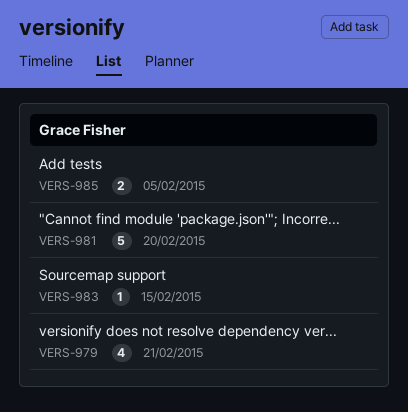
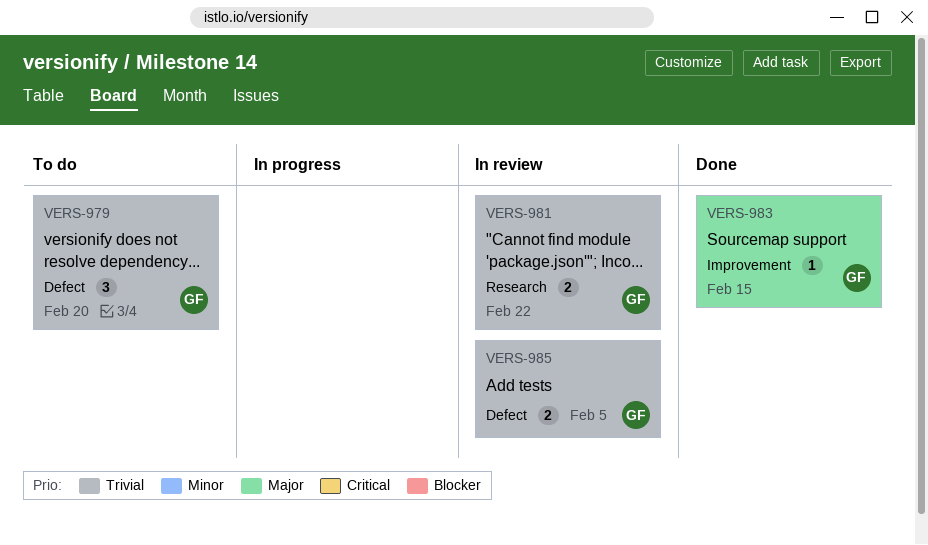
VERS-979, estimate: 4 -> 3
VERS-979, due: Feb 21 -> Feb 20
VERS-981, estimate: 5 -> 2
VERS-981, due: Feb 20 -> Feb 22

